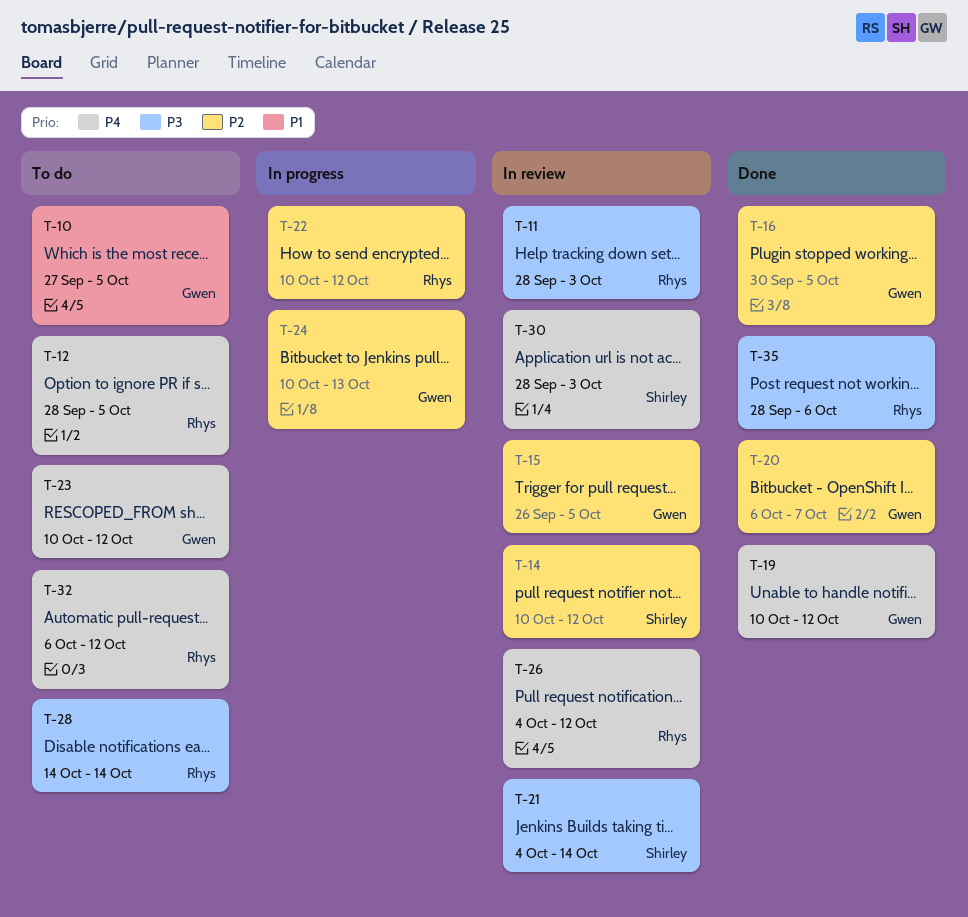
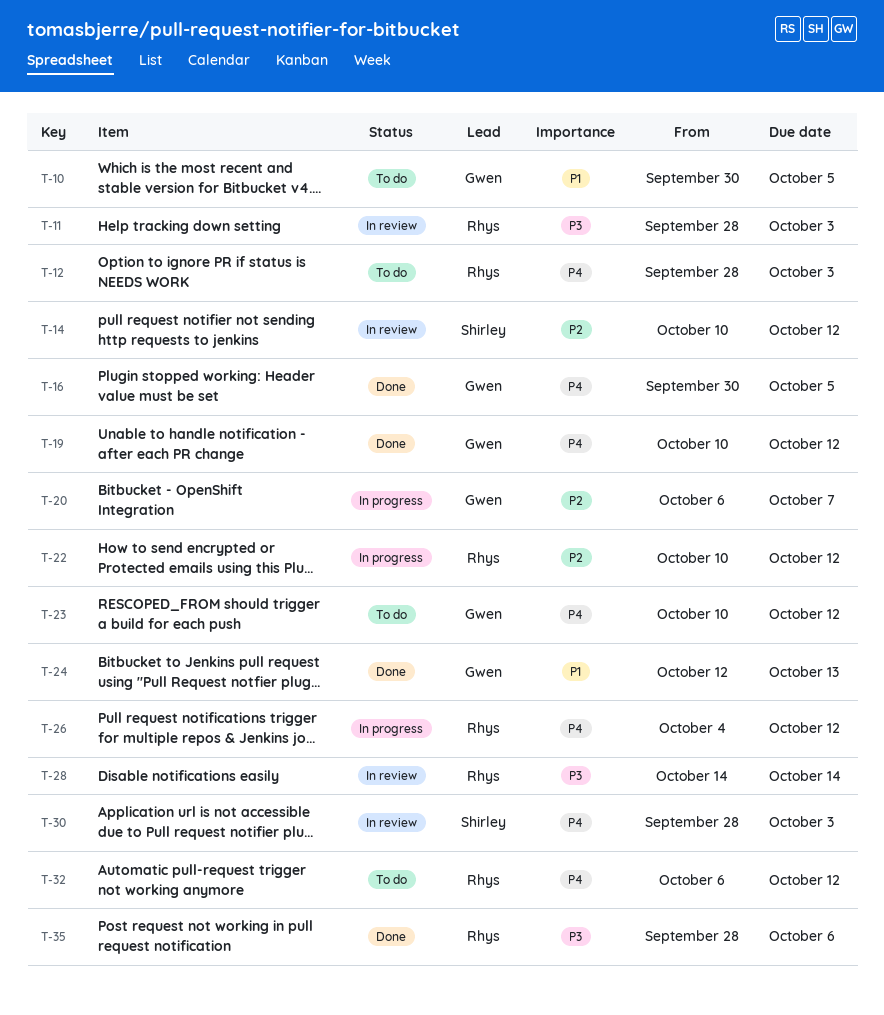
T-10, start: Sep 27 -> Sep 30
T-12, due: Oct 5 -> Oct 3
T-15: present -> none
T-16, priority: P2 -> P4
T-20, status: Done -> In progress
T-21: present -> none
T-24, status: In progress -> Done
T-24, priority: P2 -> P1
T-24, start: Oct 10 -> Oct 12
T-26, status: In review -> In progress
T-28, status: To do -> In review

